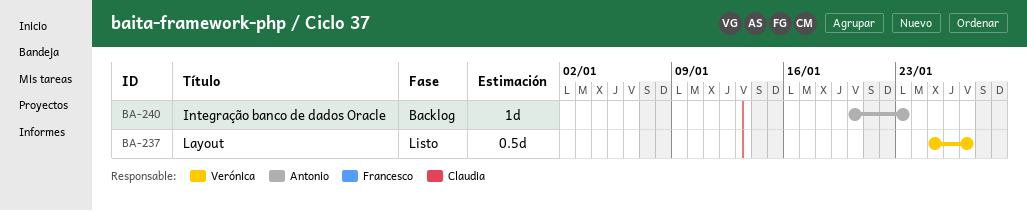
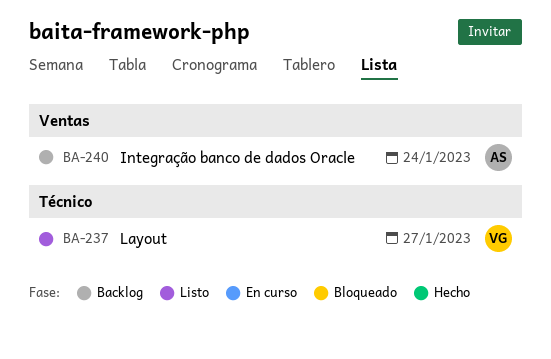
BA-240, due: Jan 23 -> Jan 24

